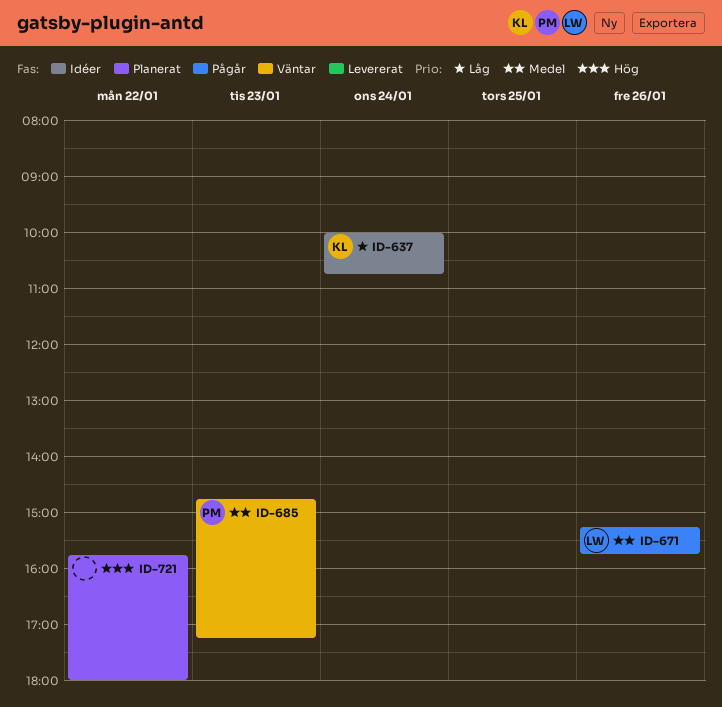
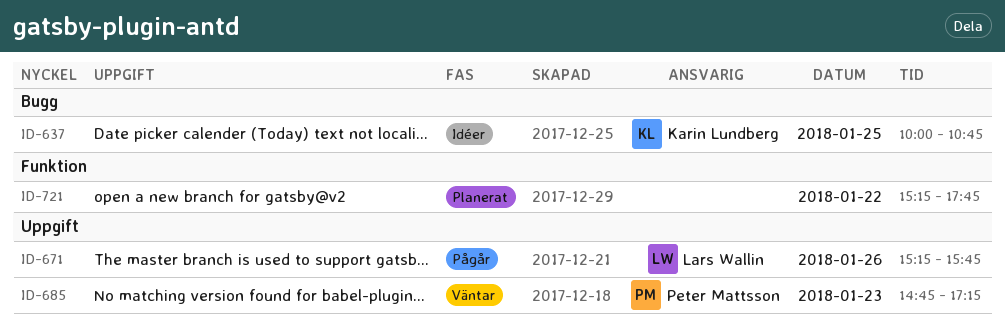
ID-637, day: Jan 24 -> Jan 25
ID-721, begins: 15:45 -> 15:15
ID-721, ends: 18:00 -> 17:45

